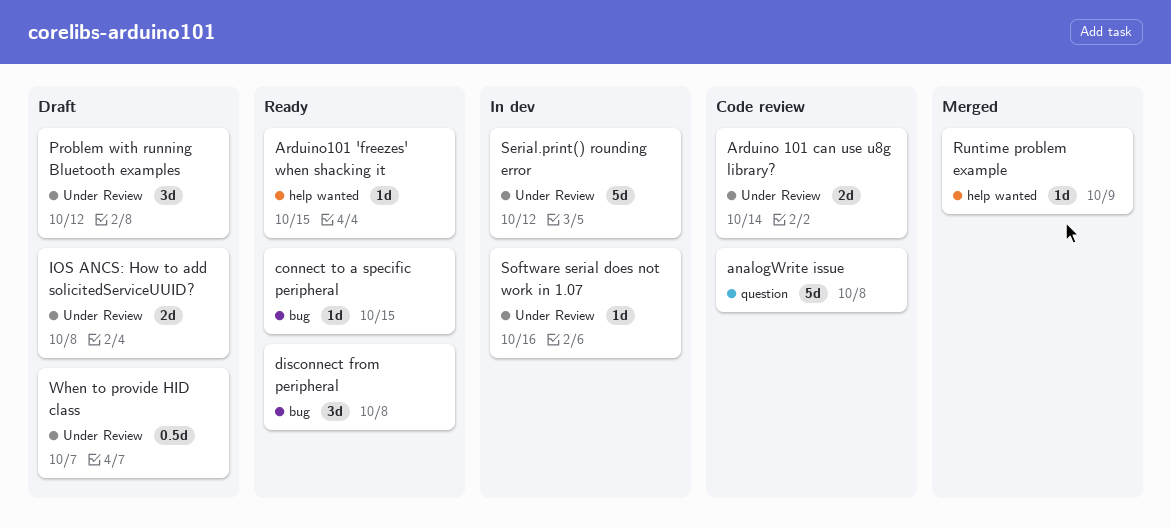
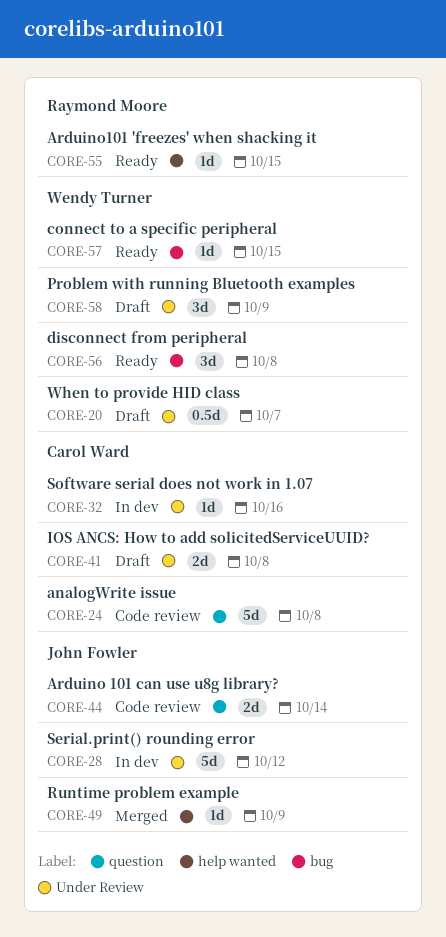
Arduino 101 can use u8g library?, label: Under Review -> question
Problem with running Bluetooth examples, due: Oct 12 -> Oct 9

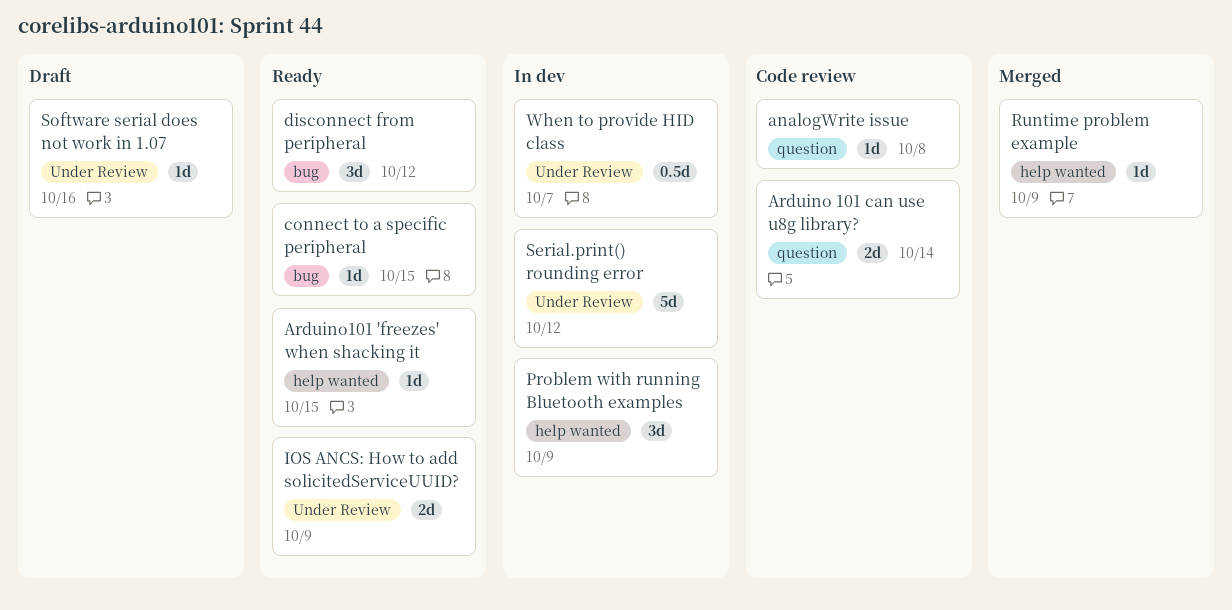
analogWrite issue, estimate: 5d -> 1d
disconnect from peripheral, due: Oct 8 -> Oct 12
IOS ANCS: How to add solicitedServiceUUID?, status: Draft -> Ready
IOS ANCS: How to add solicitedServiceUUID?, due: Oct 8 -> Oct 9
Problem with running Bluetooth examples, status: Draft -> In dev
Problem with running Bluetooth examples, label: Under Review -> help wanted
Software serial does not work in 1.07, status: In dev -> Draft
When to provide HID class, status: Draft -> In dev

